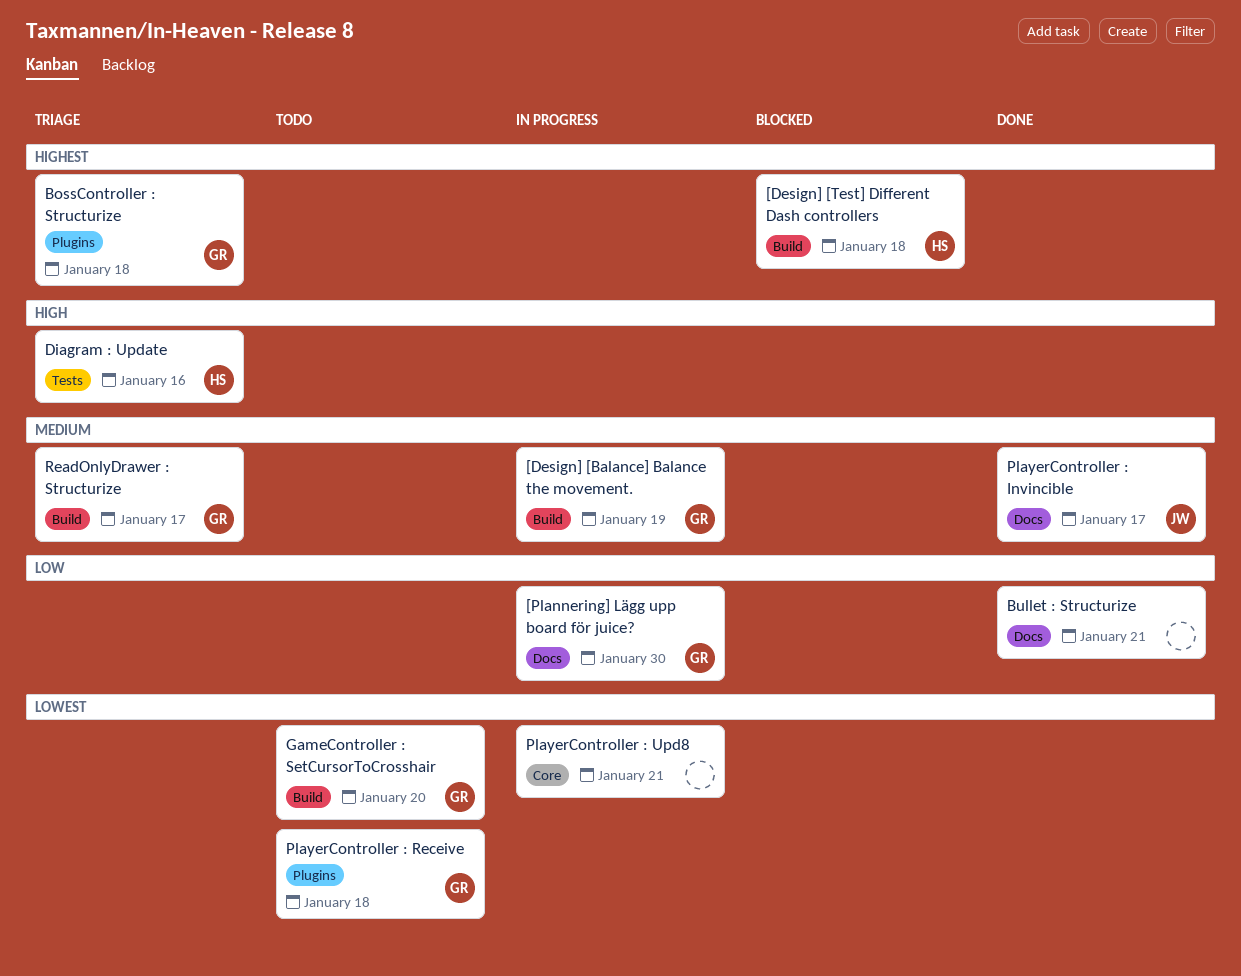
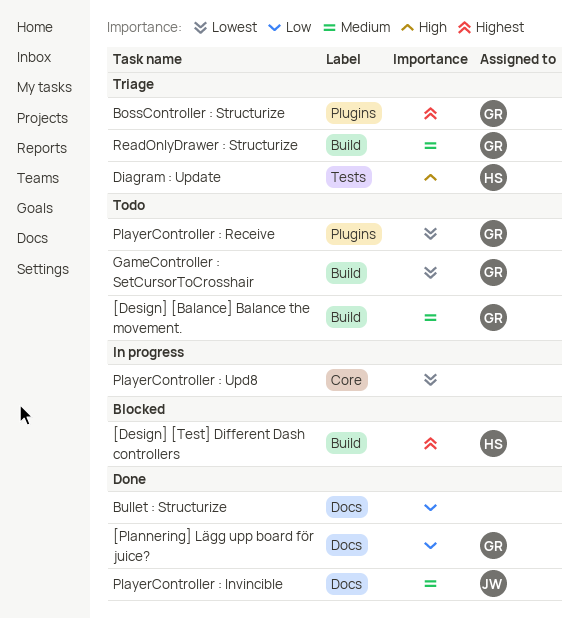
[Design] [Balance] Balance the movement., status: In progress -> Todo
[Plannering] Lägg upp board för juice?, status: In progress -> Done

